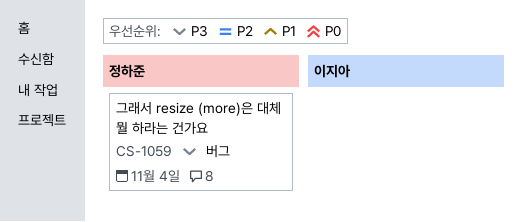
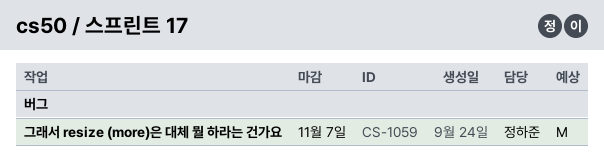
CS-1059, due: Nov 4 -> Nov 7

